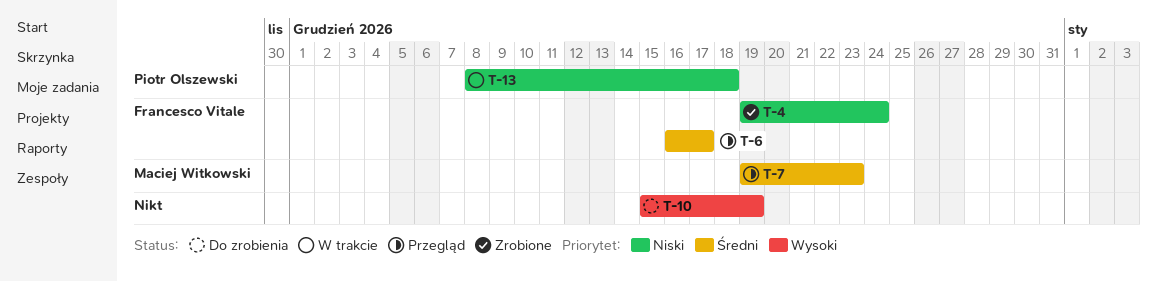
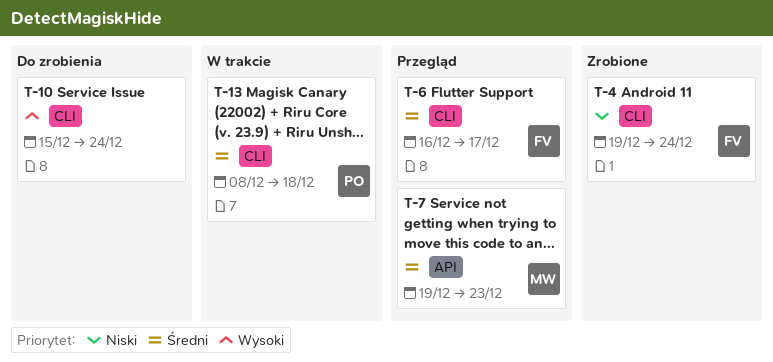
T-10, due: Dec 19 -> Dec 24
T-13, priority: Niski -> Średni

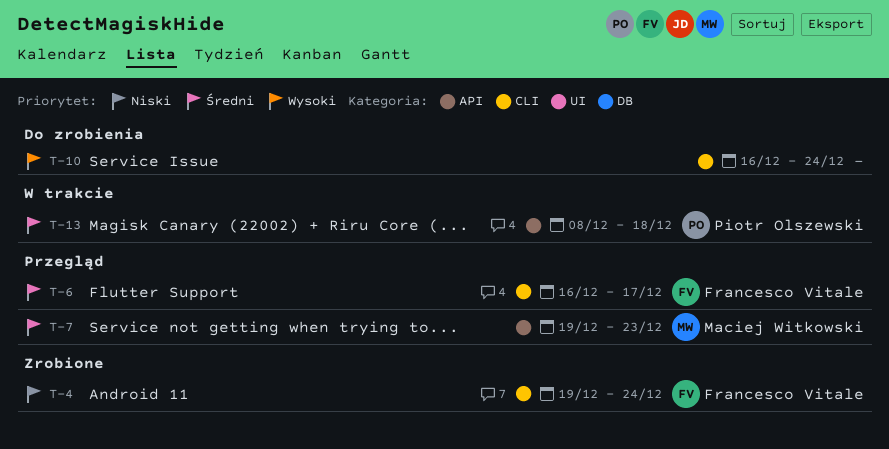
T-10, start: Dec 15 -> Dec 16
T-13, label: CLI -> API

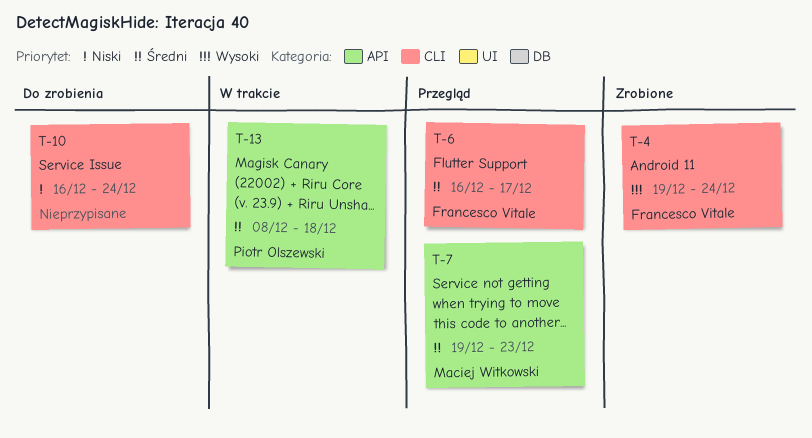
T-4, priority: Niski -> Wysoki
T-10, priority: Wysoki -> Niski

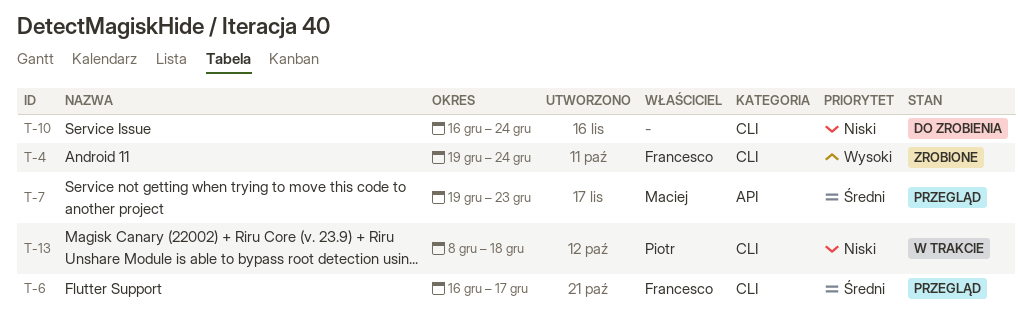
T-13, priority: Średni -> Niski
T-13, label: API -> CLI

